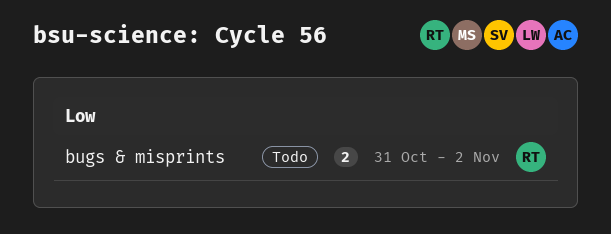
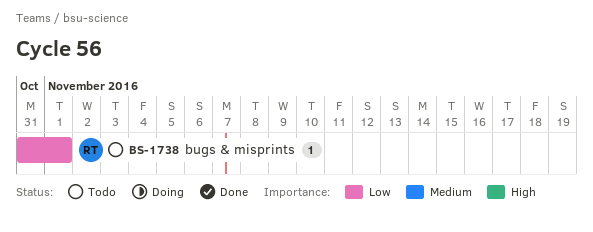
bugs & misprints, estimate: 2 -> 1
bugs & misprints, due: Nov 2 -> Nov 1

